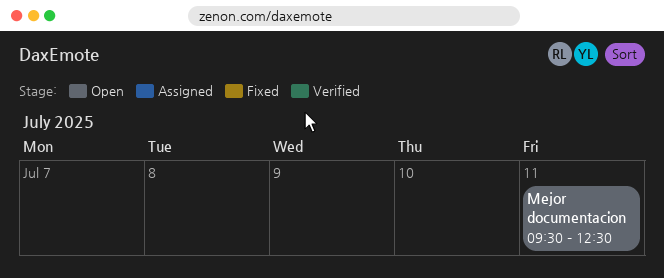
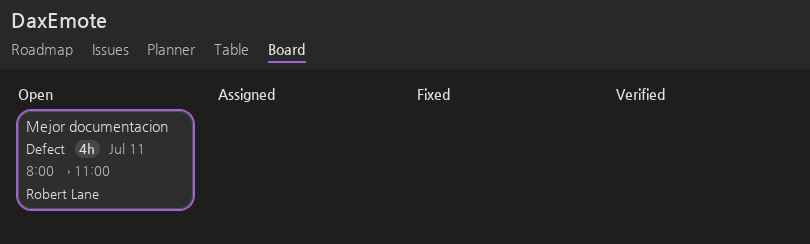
Mejor documentacion, begins: 09:30 -> 08:00
Mejor documentacion, ends: 12:30 -> 11:00

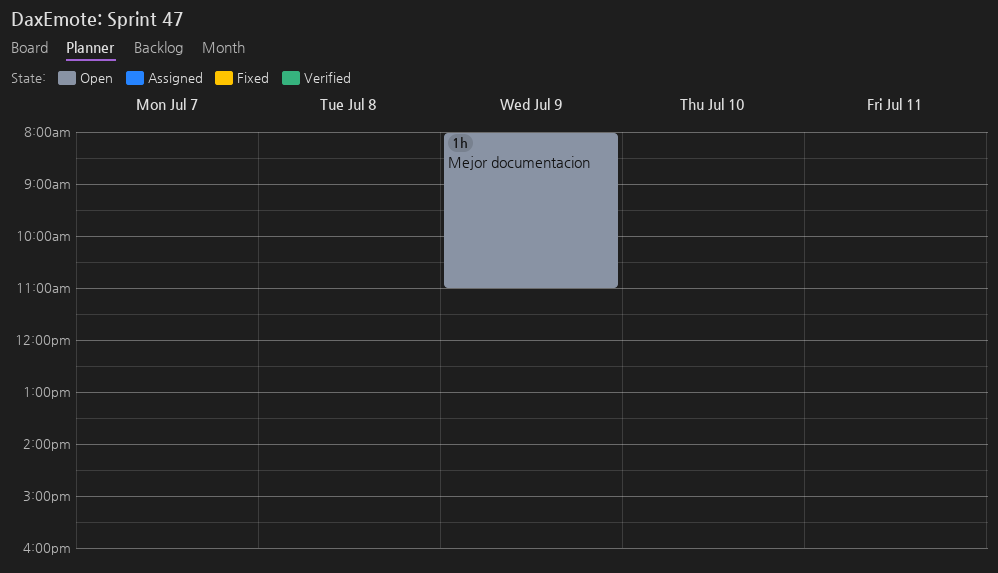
Mejor documentacion, estimate: 4h -> 1h
Mejor documentacion, day: Jul 11 -> Jul 9

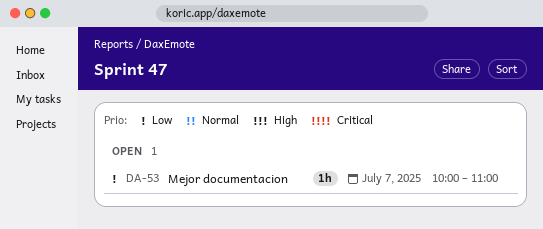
Mejor documentacion, day: Jul 9 -> Jul 7
Mejor documentacion, begins: 08:00 -> 10:00

